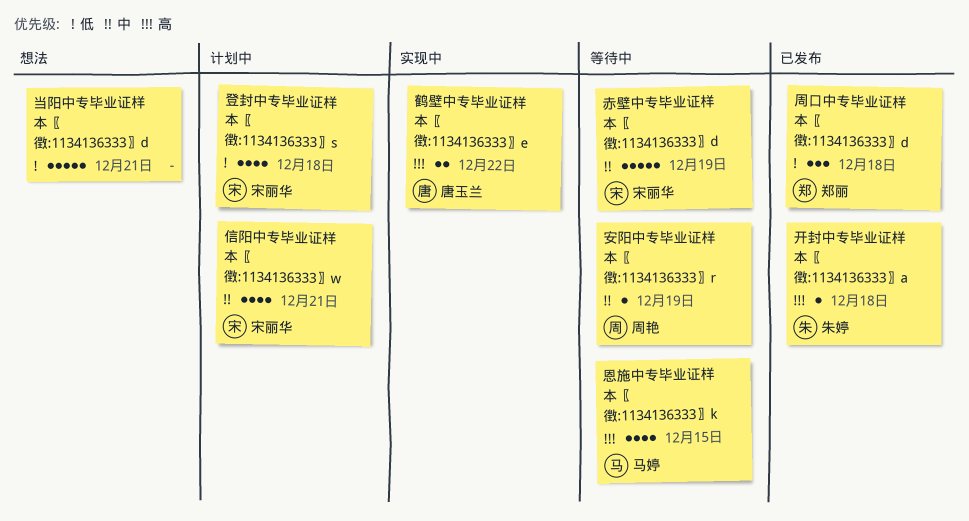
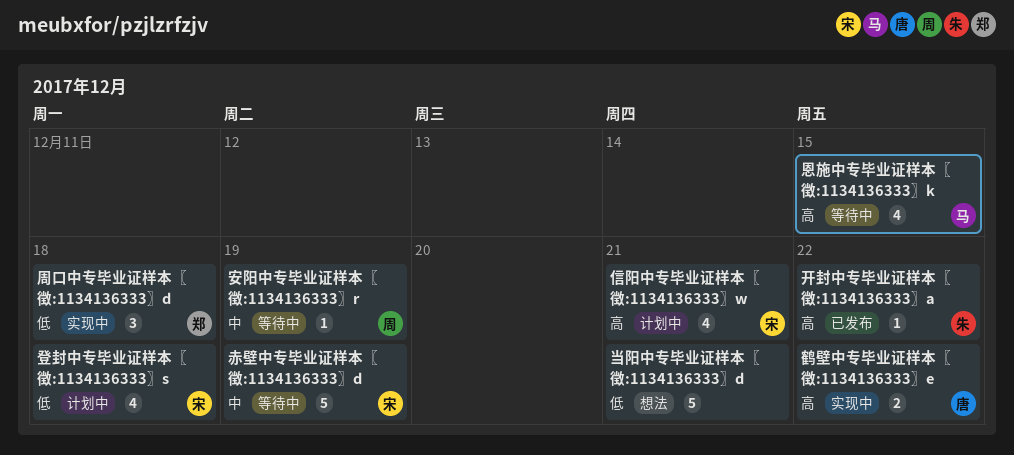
信阳中专毕业证样本〖徴:1134136333〗w, priority: 中 -> 高
周口中专毕业证样本〖徴:1134136333〗d, status: 已发布 -> 实现中
开封中专毕业证样本〖徴:1134136333〗a, due: Dec 18 -> Dec 22

